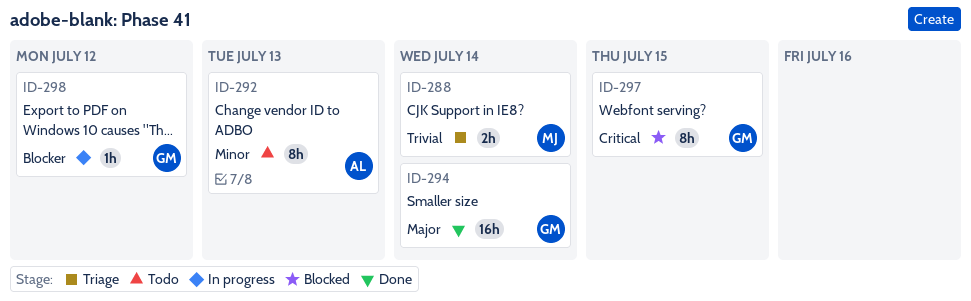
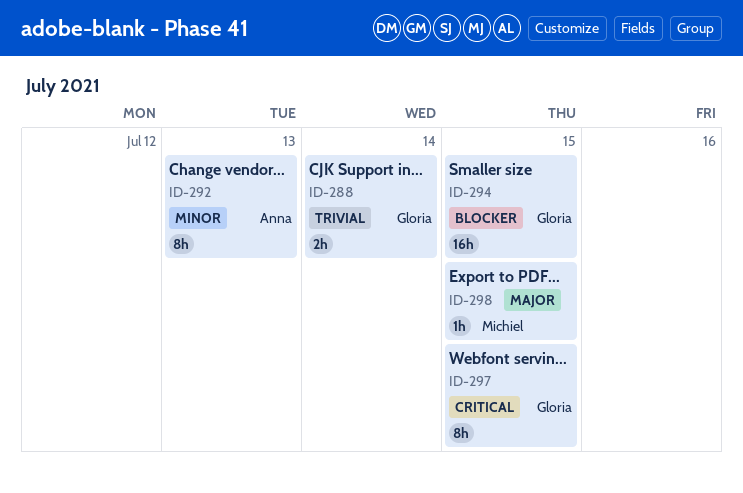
ID-288, owner: Michiel -> Gloria
ID-294, priority: Major -> Blocker
ID-294, due: Jul 14 -> Jul 15
ID-298, owner: Gloria -> Michiel
ID-298, priority: Blocker -> Major
ID-298, due: Jul 12 -> Jul 15

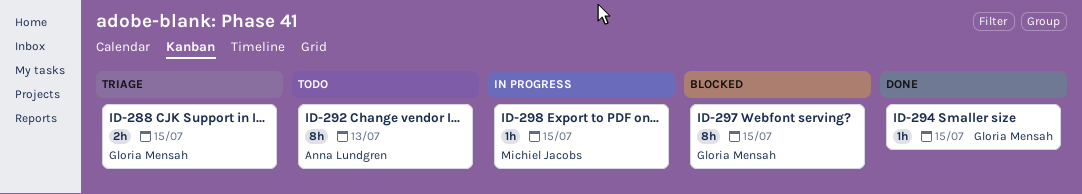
ID-288, due: Jul 14 -> Jul 15
ID-294, estimate: 16h -> 1h

